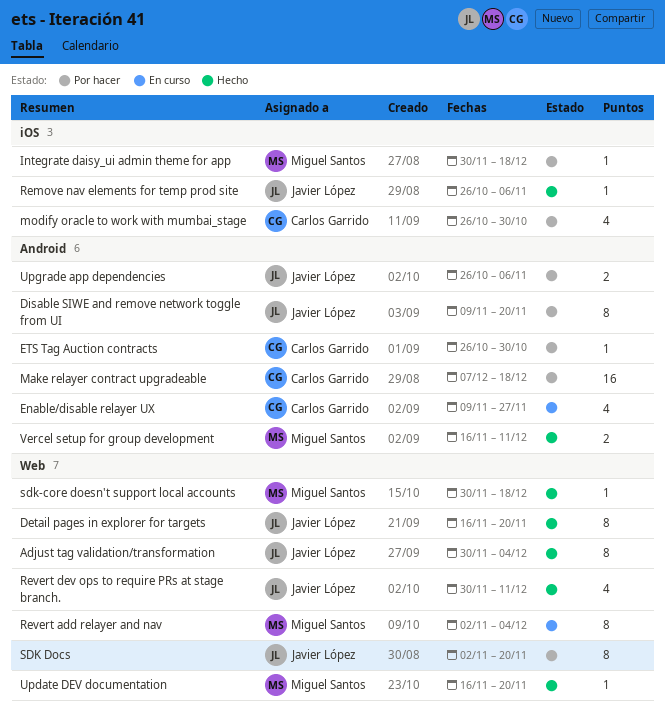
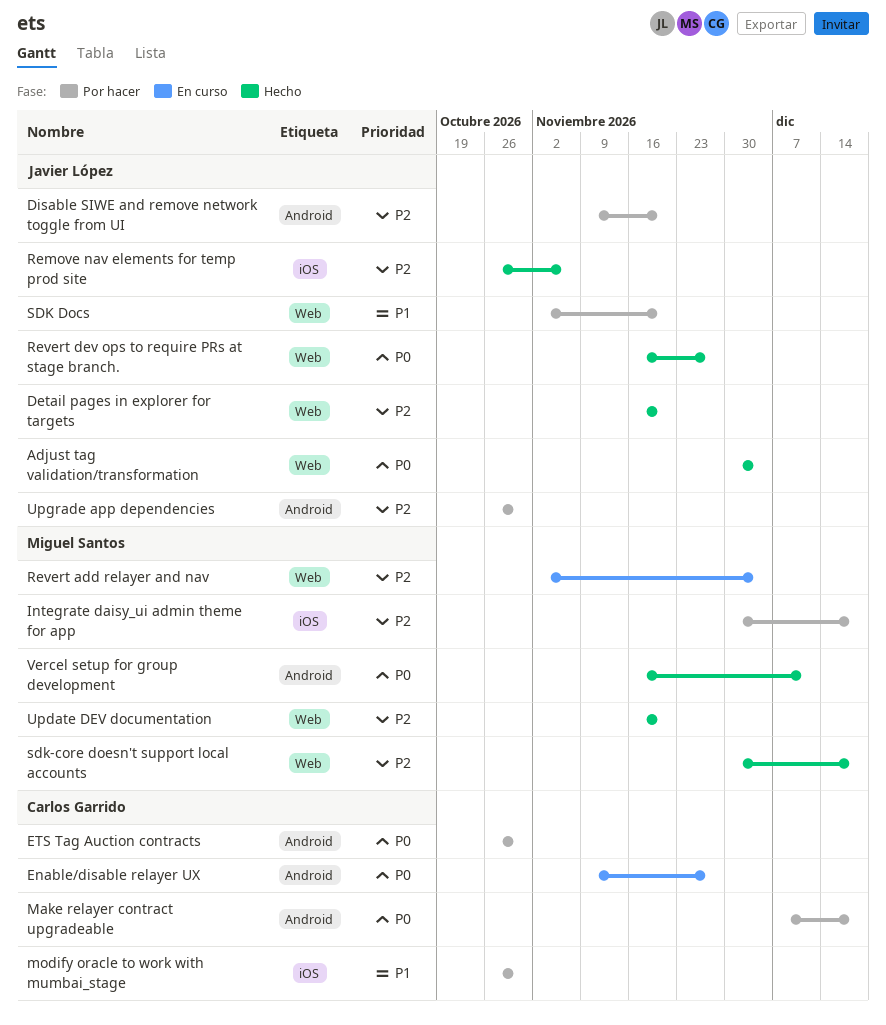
Revert dev ops to require PRs at stage branch., start: Nov 30 -> Nov 16
Revert dev ops to require PRs at stage branch., due: Dec 11 -> Nov 27
Upgrade app dependencies, due: Nov 6 -> Oct 30

